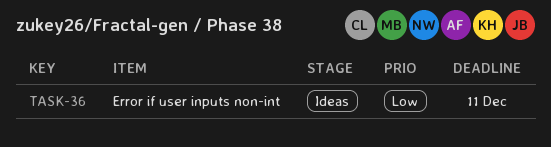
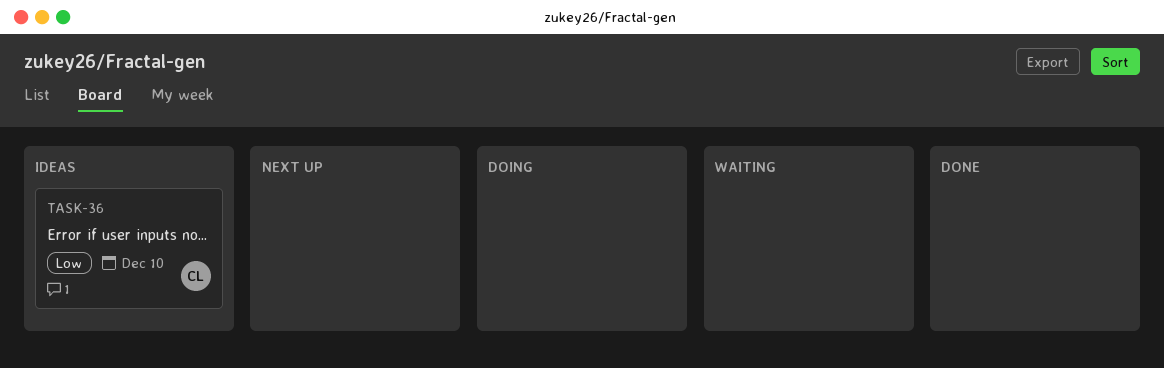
TASK-36, due: Dec 11 -> Dec 10

